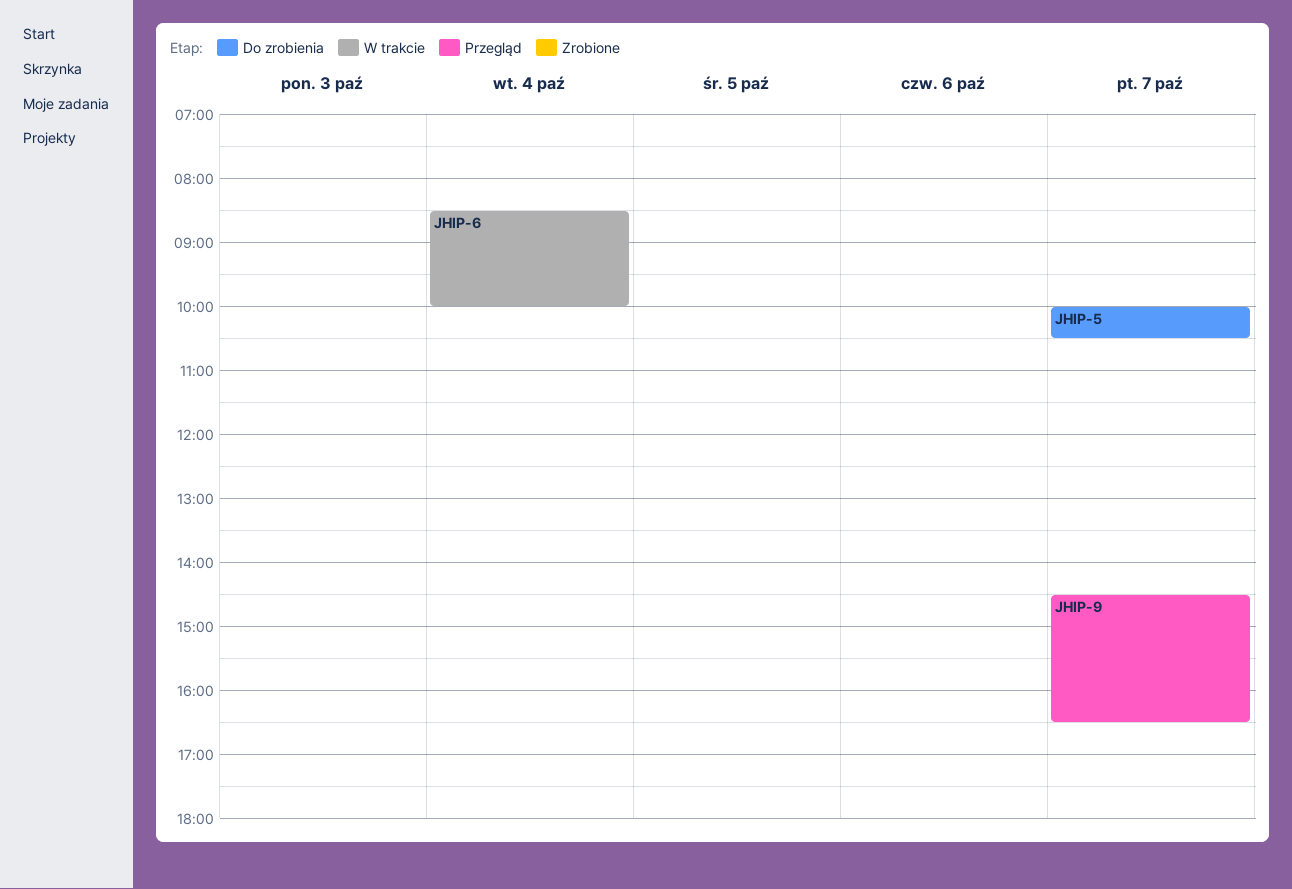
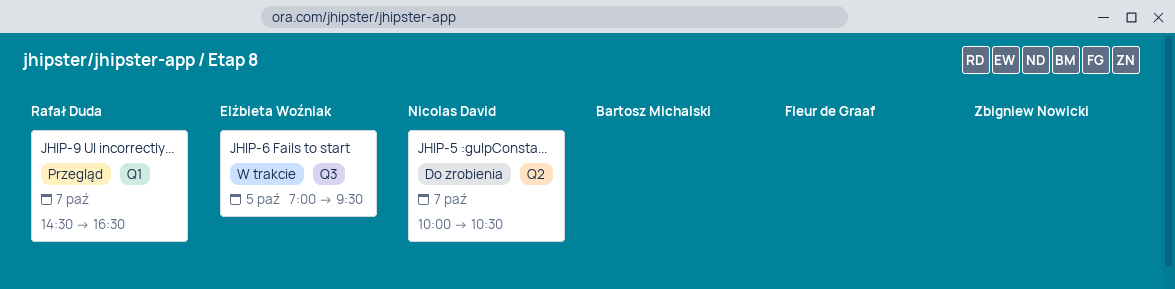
JHIP-6, day: Oct 4 -> Oct 5
JHIP-6, begins: 08:30 -> 07:00
JHIP-6, ends: 10:00 -> 09:30

